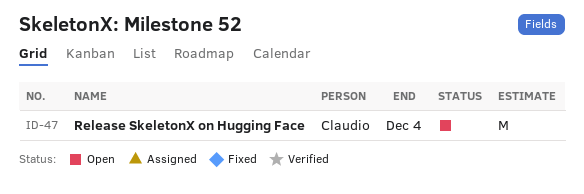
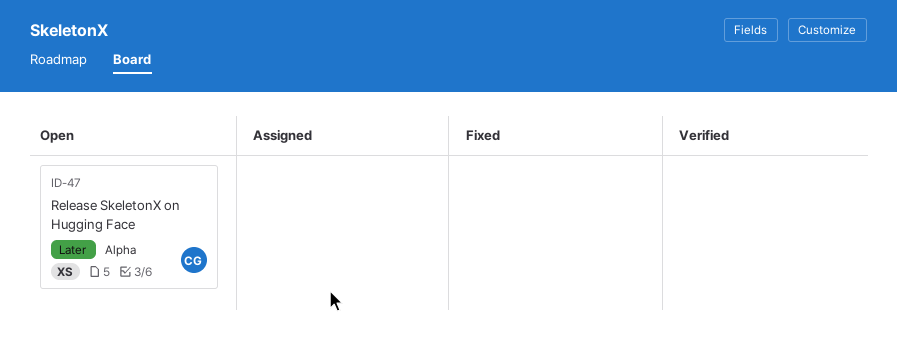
ID-47, estimate: M -> XS

